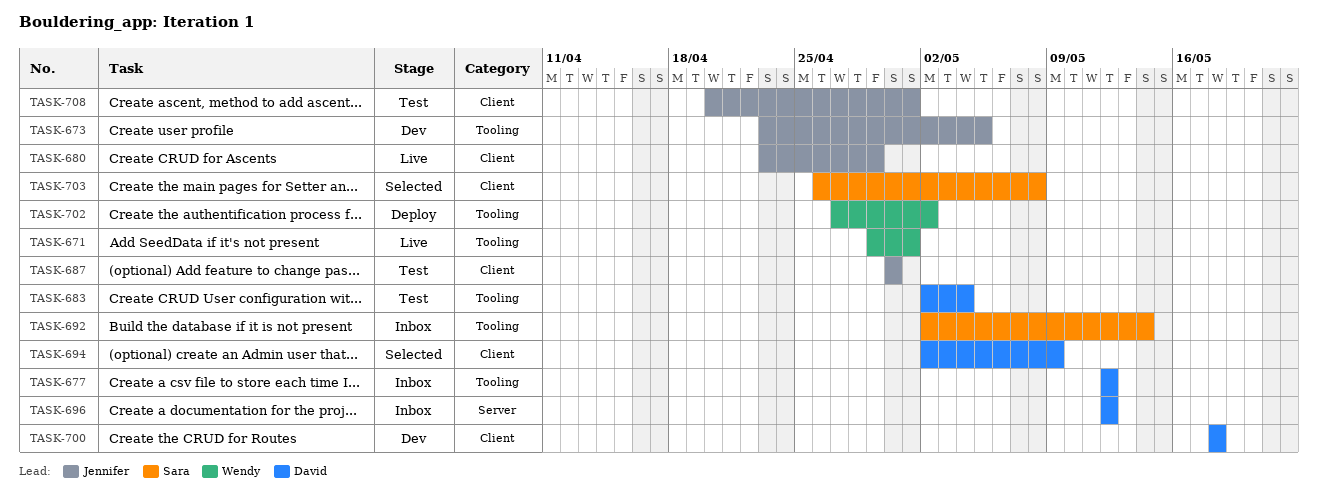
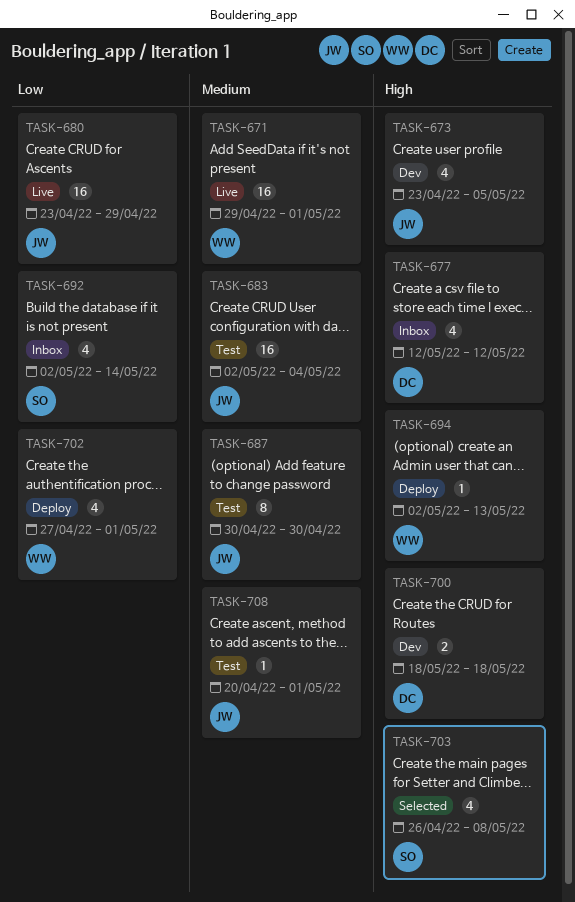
TASK-683, owner: David -> Jennifer
TASK-694, status: Selected -> Deploy
TASK-694, owner: David -> Wendy
TASK-694, due: May 9 -> May 13
TASK-696: present -> none
TASK-702, due: May 2 -> May 1

